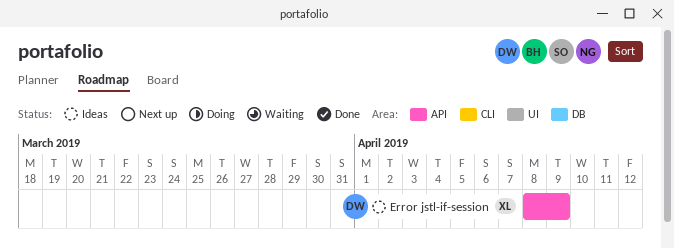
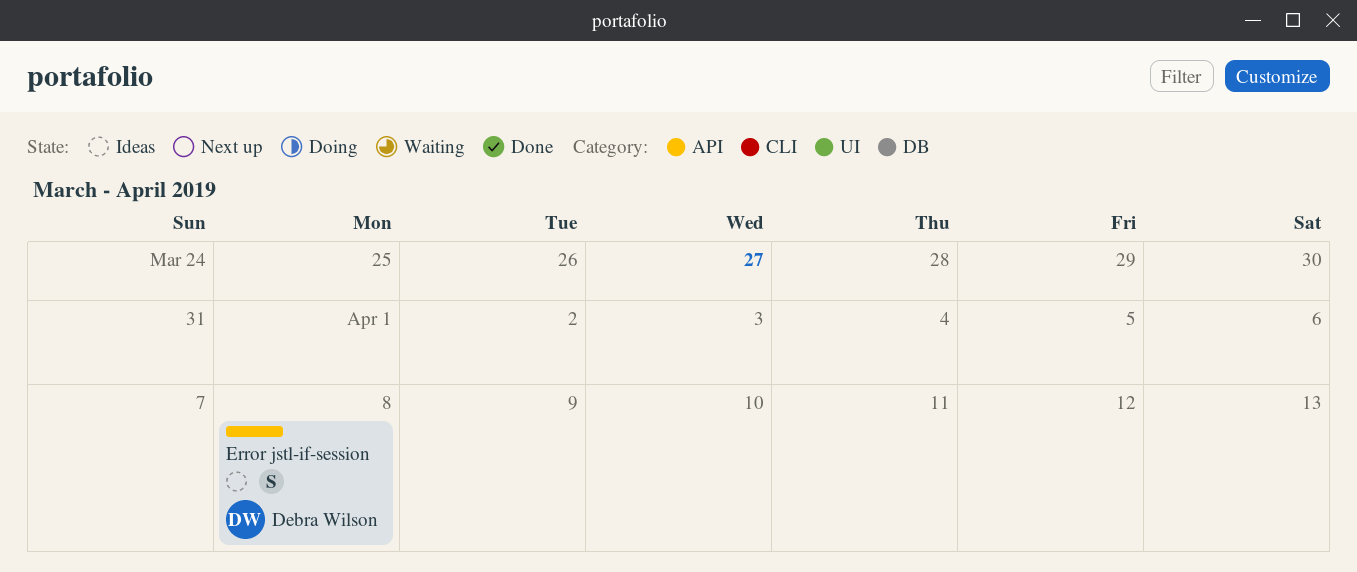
Error jstl-if-session, estimate: XL -> S
Error jstl-if-session, due: Apr 9 -> Apr 8

